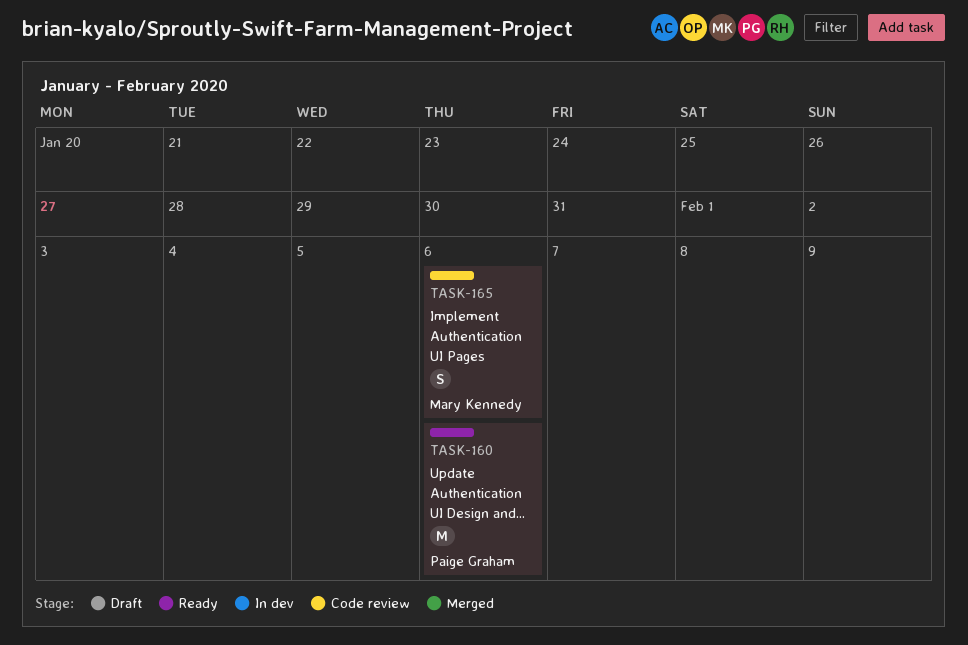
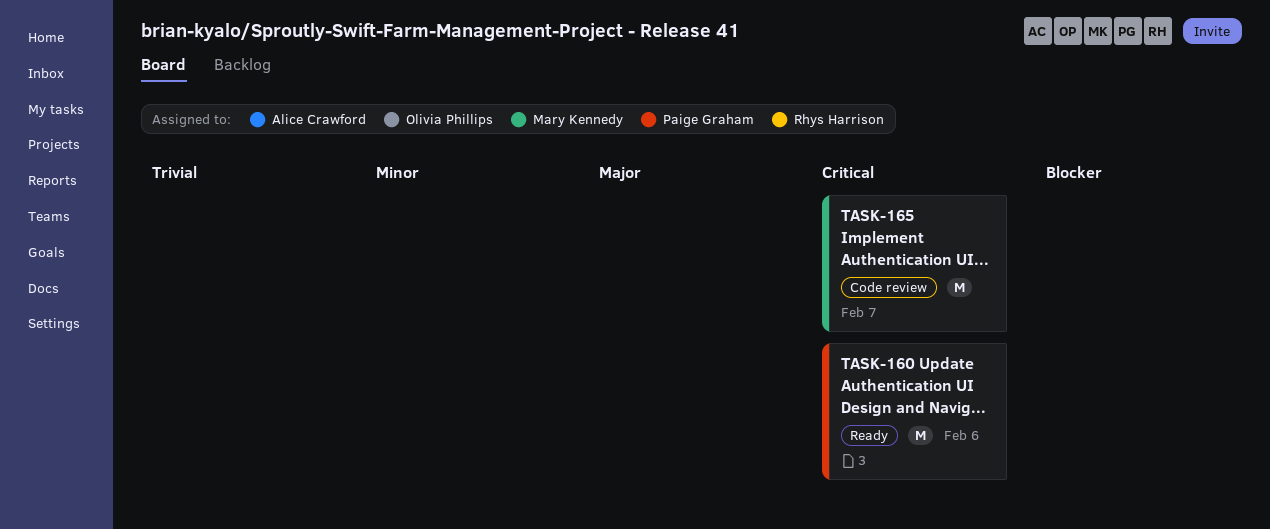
TASK-165, estimate: S -> M
TASK-165, due: Feb 6 -> Feb 7

